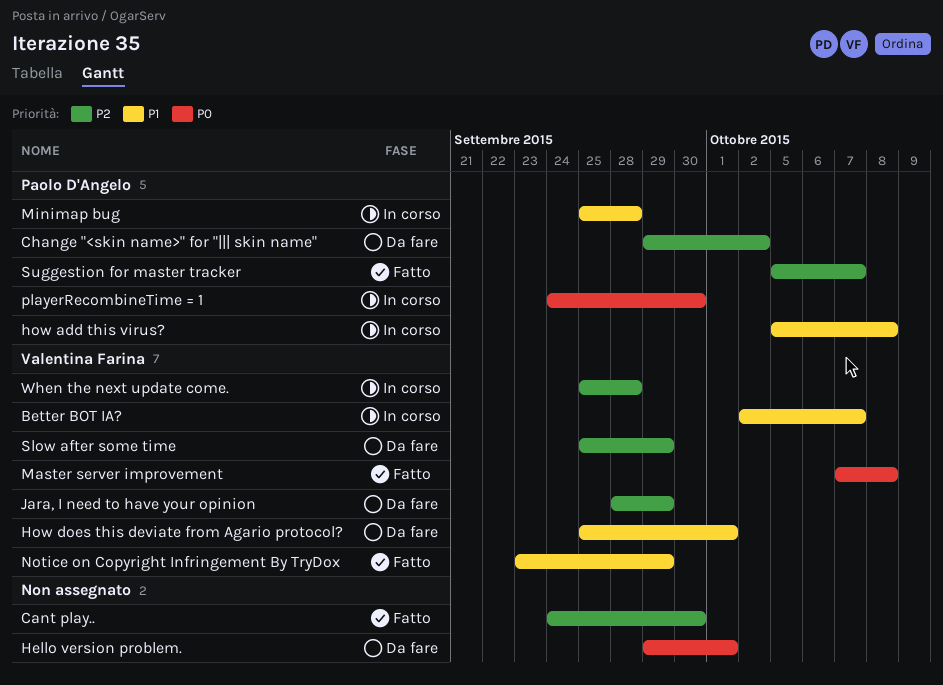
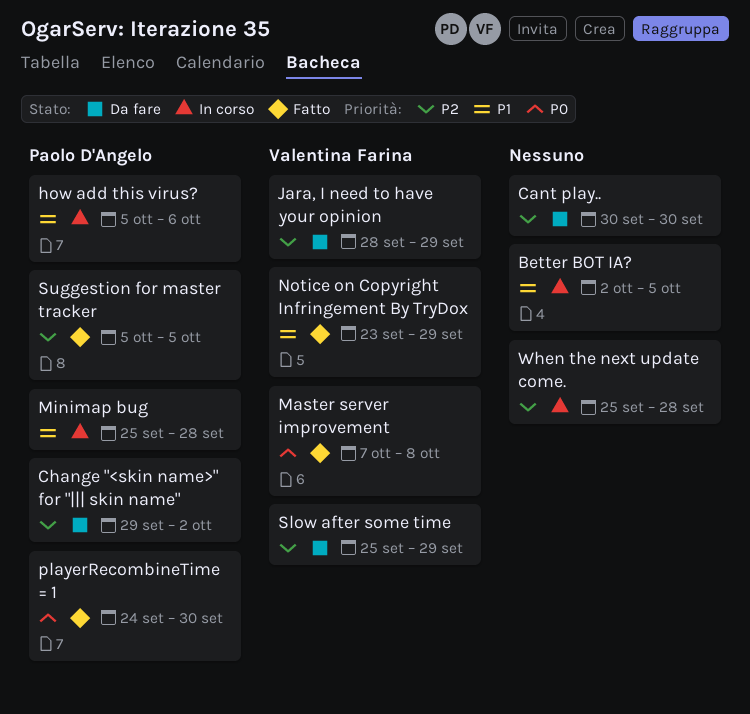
Better BOT IA?, owner: Valentina Farina -> none
Better BOT IA?, due: Oct 7 -> Oct 5
Cant play.., status: Fatto -> Da fare
Cant play.., start: Sep 24 -> Sep 30
Hello version problem.: present -> none
how add this virus?, due: Oct 8 -> Oct 6
How does this deviate from Agario protocol?: present -> none
playerRecombineTime = 1, status: In corso -> Fatto
Suggestion for master tracker, due: Oct 7 -> Oct 5
When the next update come., owner: Valentina Farina -> none

